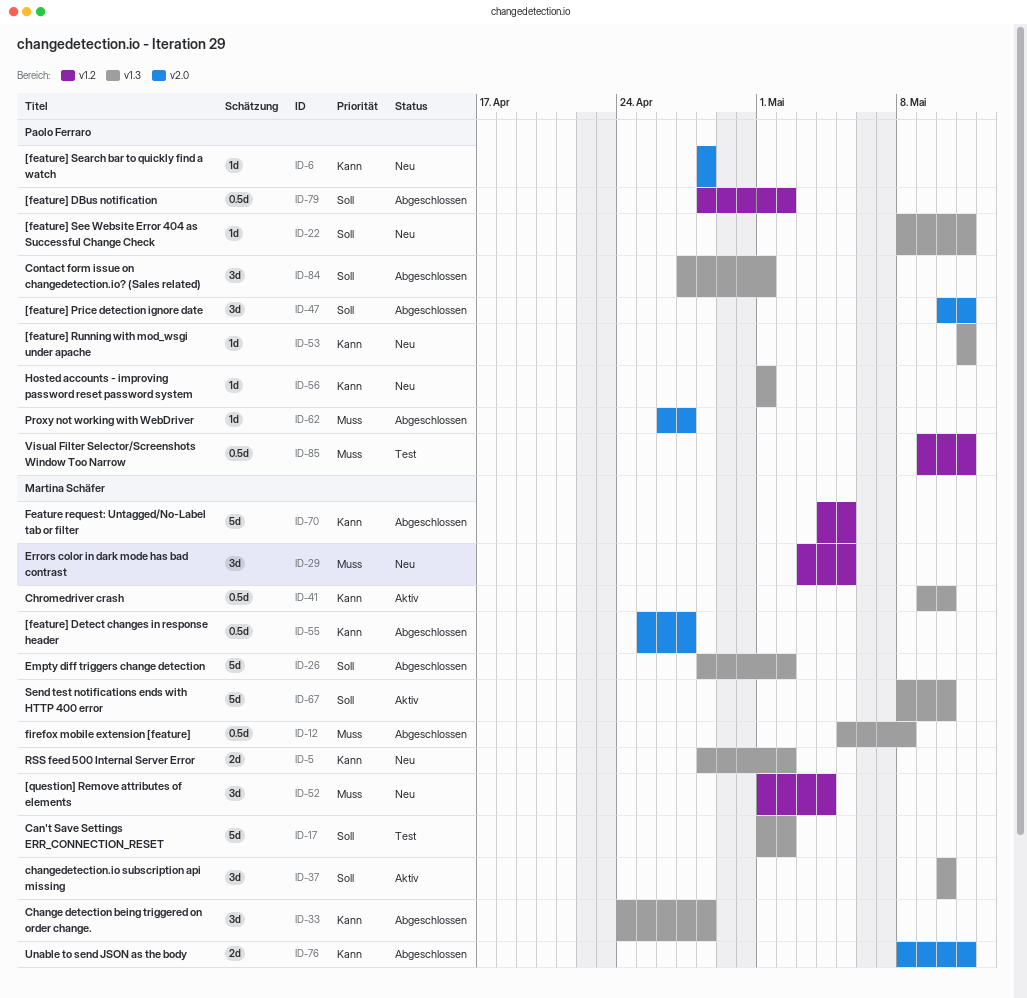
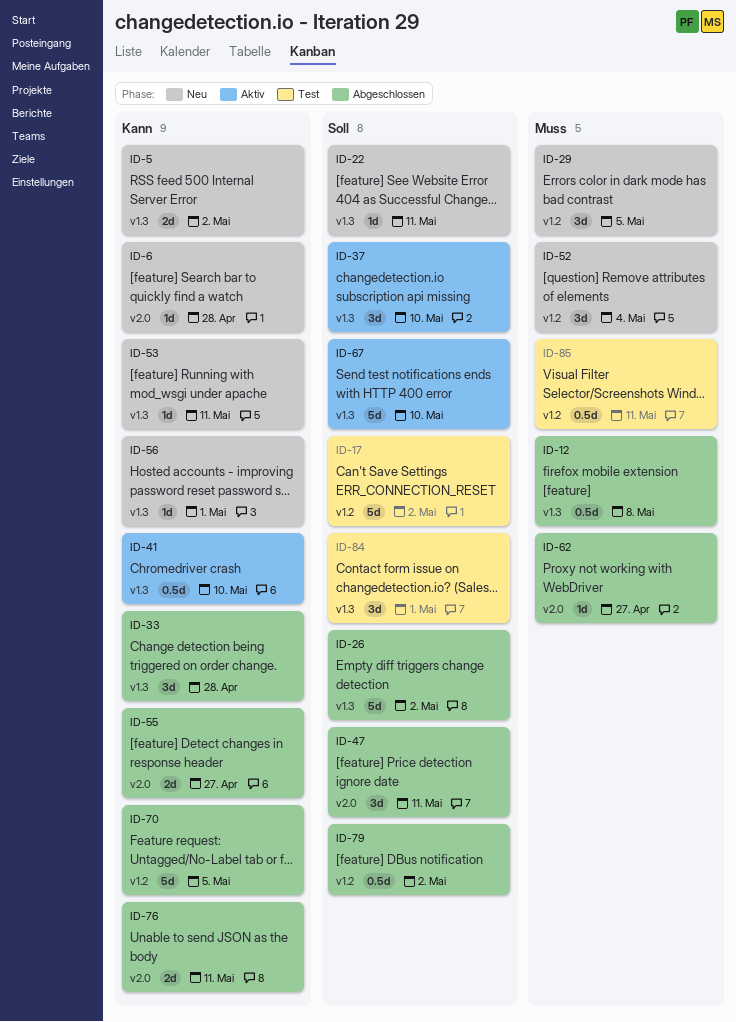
ID-17, label: v1.3 -> v1.2
ID-55, estimate: 0.5d -> 2d
ID-84, status: Abgeschlossen -> Test

